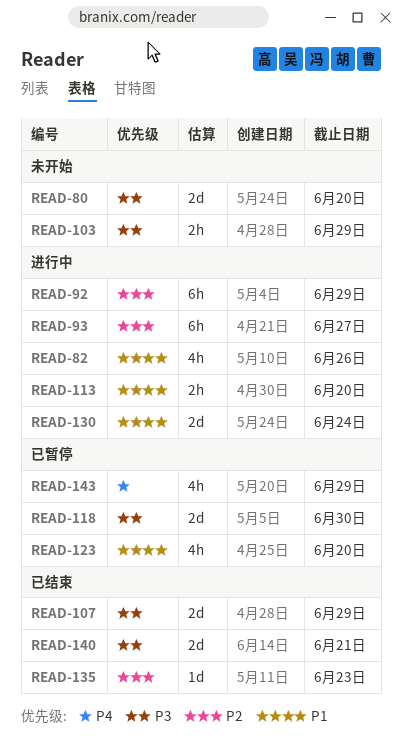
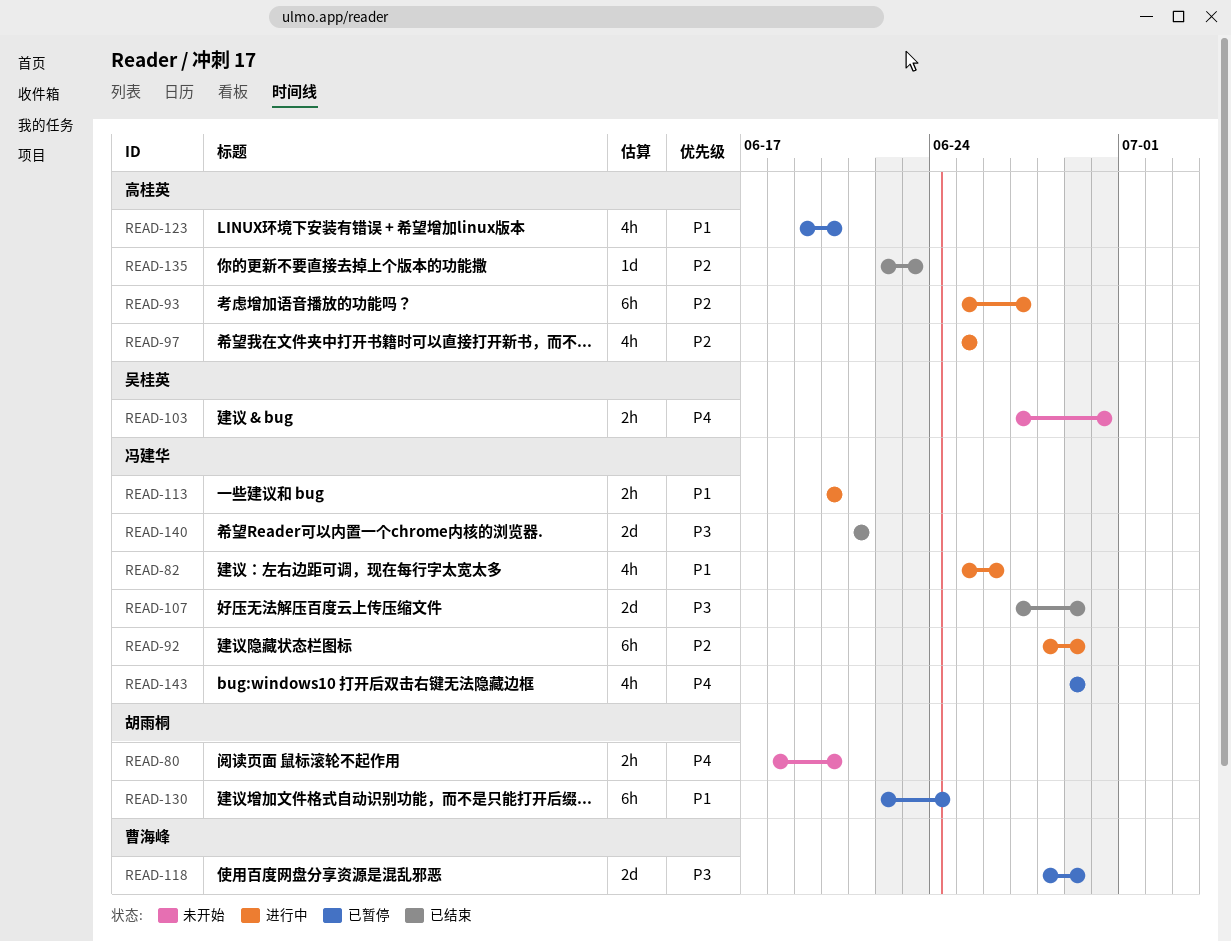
READ-80, priority: P3 -> P4
READ-80, estimate: 2d -> 2h
READ-97: none -> present
READ-103, priority: P3 -> P4
READ-103, due: Jun 29 -> Jun 30
READ-118, due: Jun 30 -> Jun 29
READ-130, status: 进行中 -> 已暂停
READ-130, estimate: 2d -> 6h

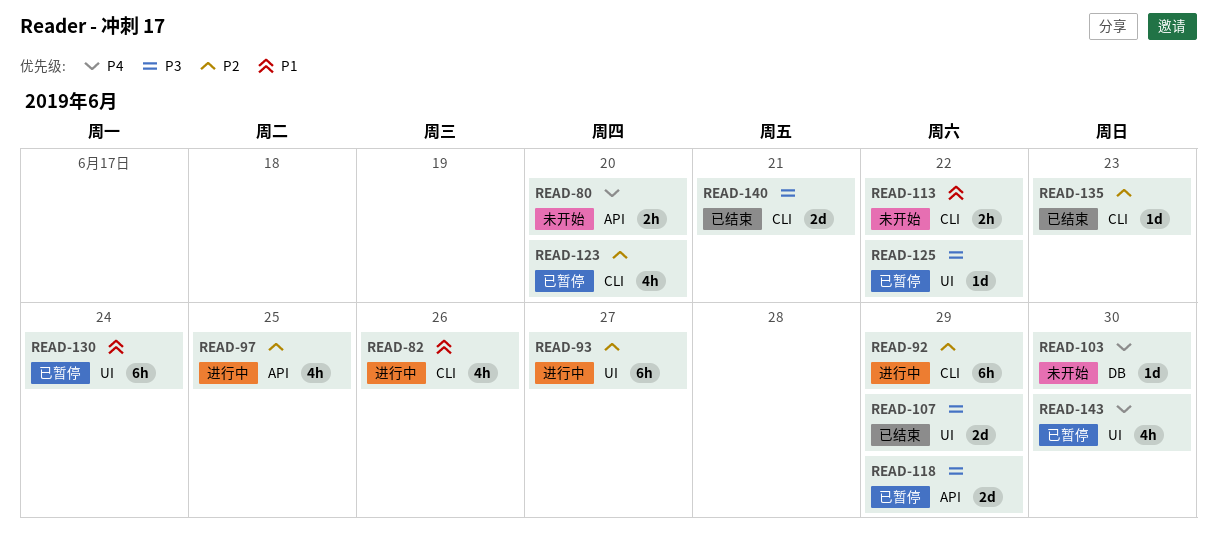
READ-103, estimate: 2h -> 1d
READ-113, status: 进行中 -> 未开始
READ-113, due: Jun 20 -> Jun 22
READ-123, priority: P1 -> P2
READ-125: none -> present
READ-143, due: Jun 29 -> Jun 30

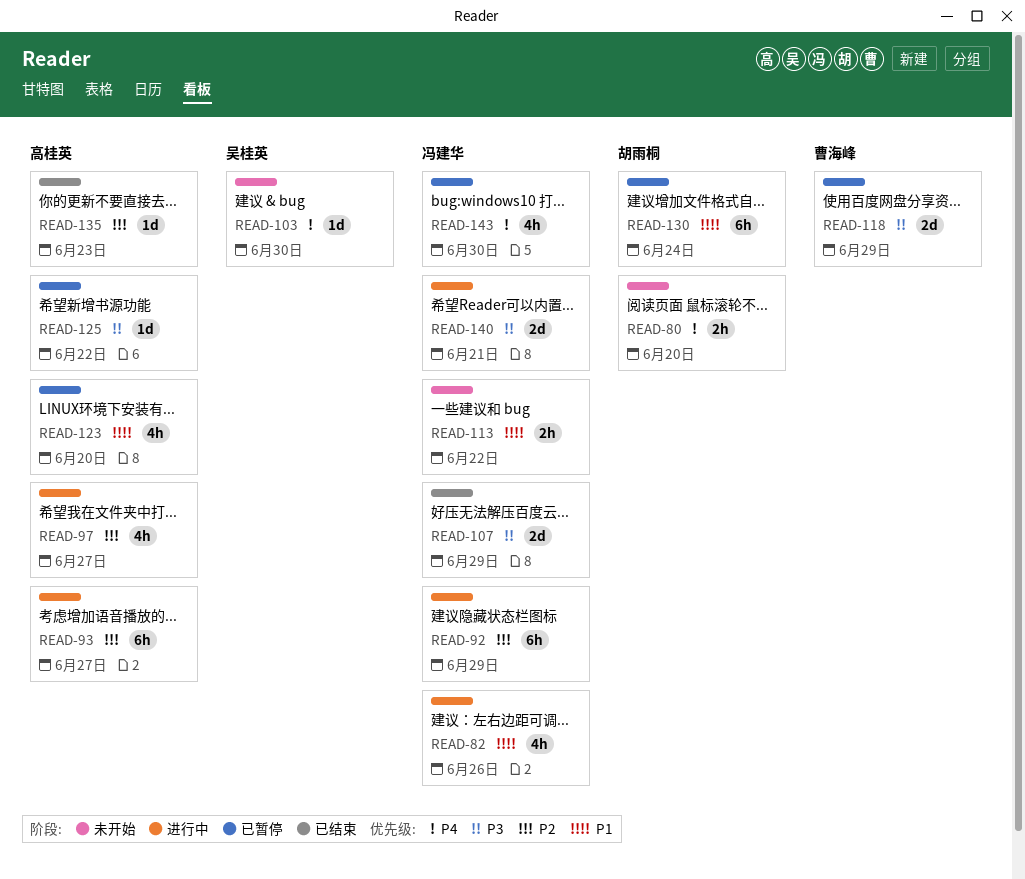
READ-97, due: Jun 25 -> Jun 27
READ-123, priority: P2 -> P1
READ-140, status: 已结束 -> 进行中

